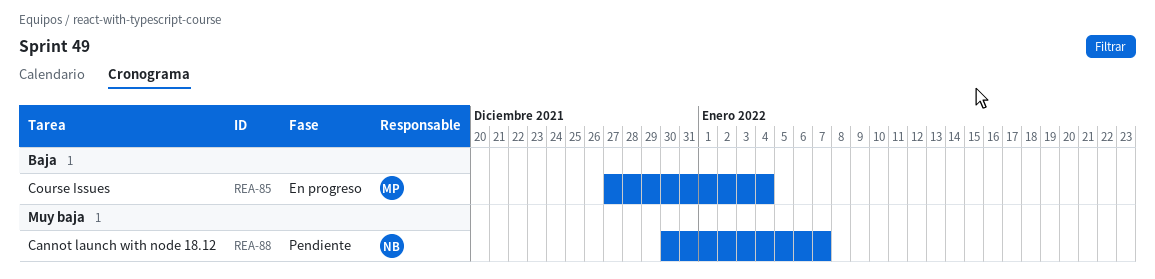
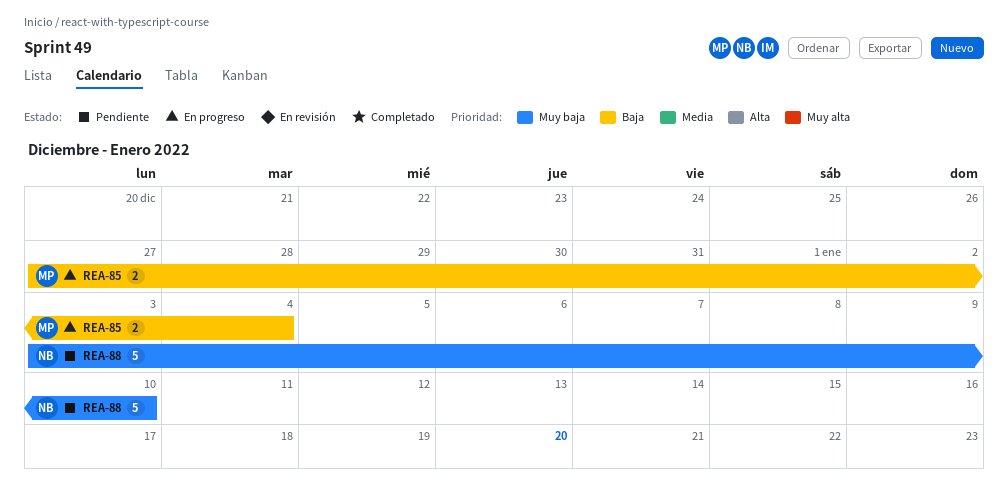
REA-88, start: Dec 30 -> Jan 3
REA-88, due: Jan 7 -> Jan 10

